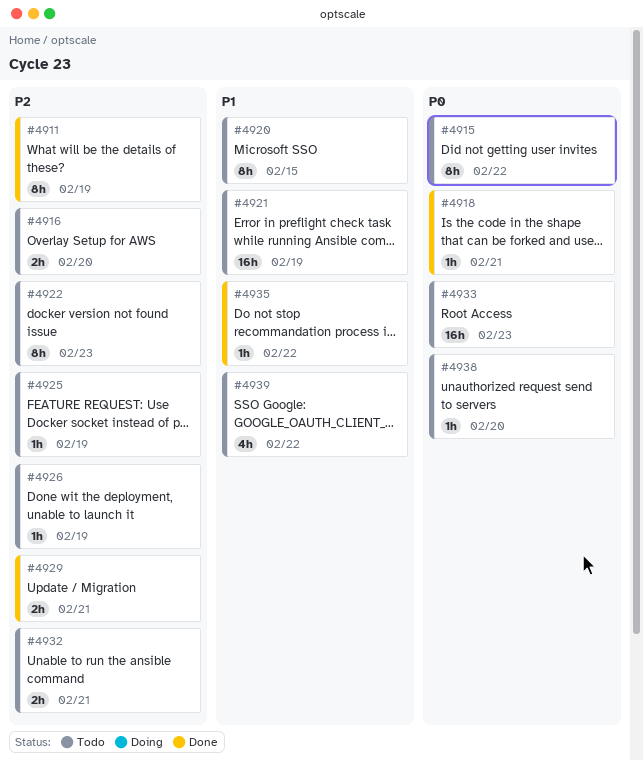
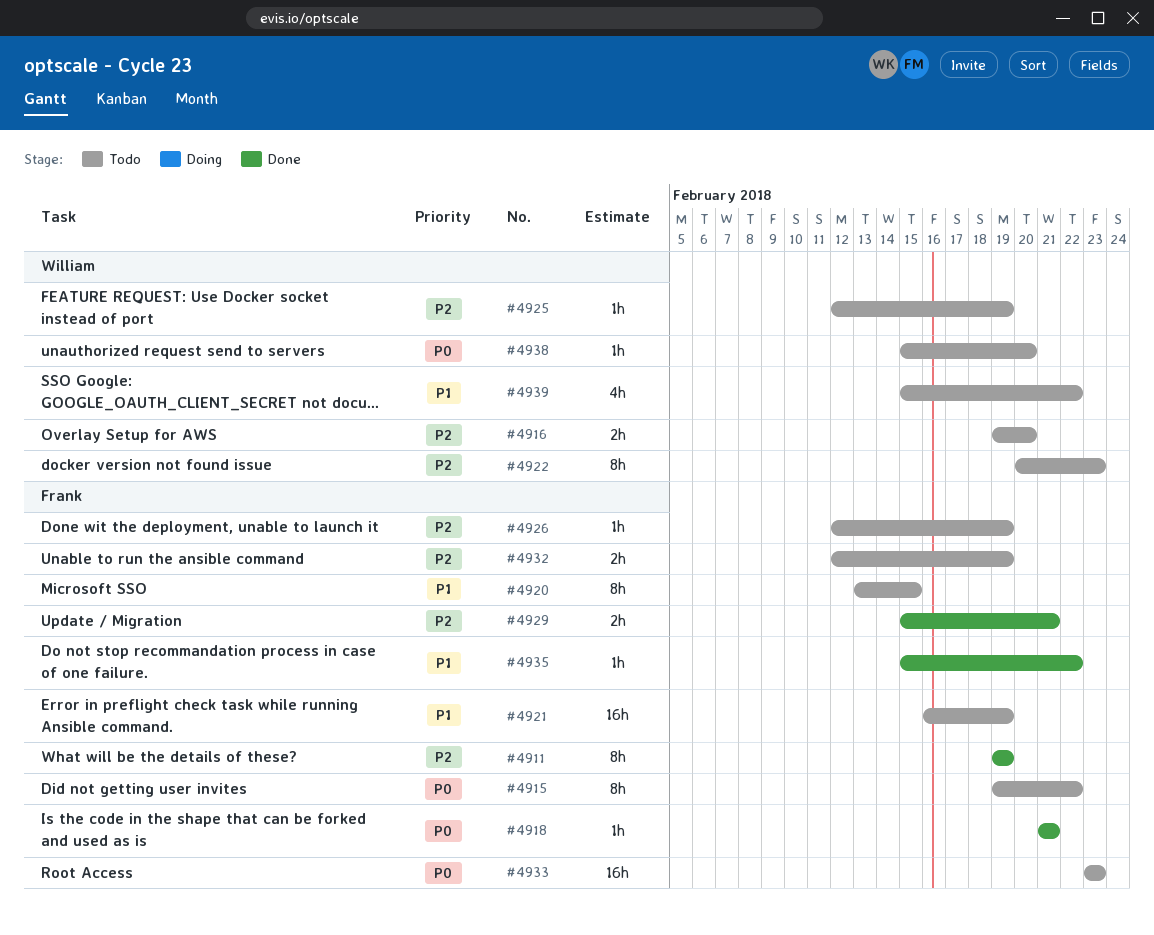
#4932, due: Feb 21 -> Feb 19

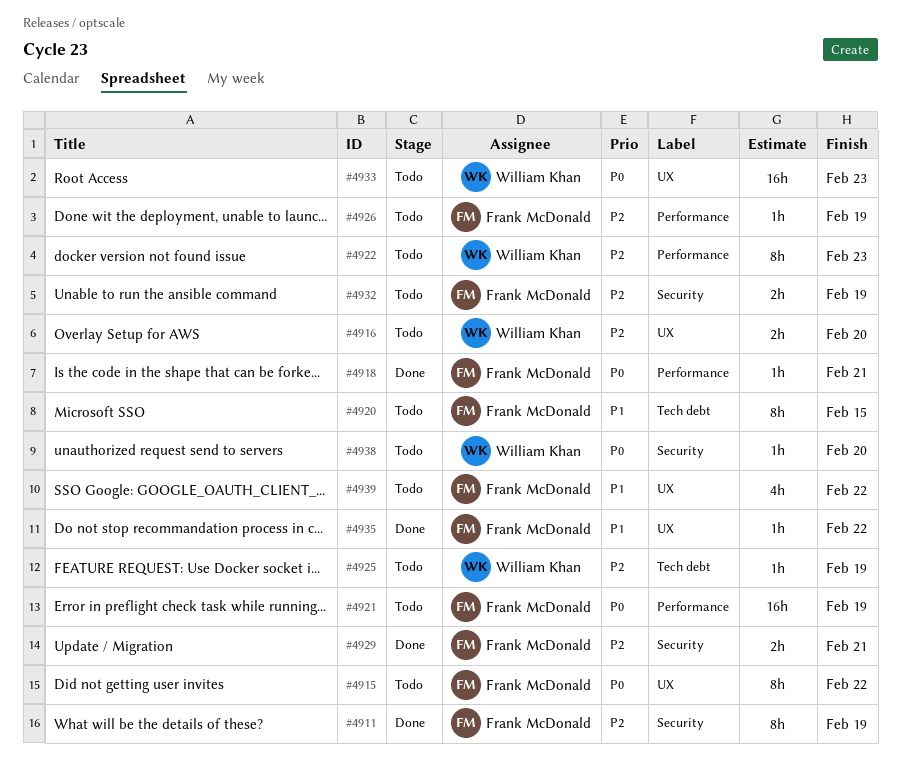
#4921, priority: P1 -> P0
#4933, owner: Frank McDonald -> William Khan
#4939, owner: William Khan -> Frank McDonald

